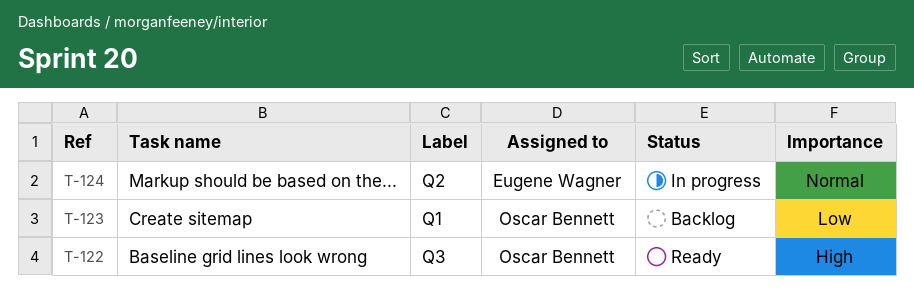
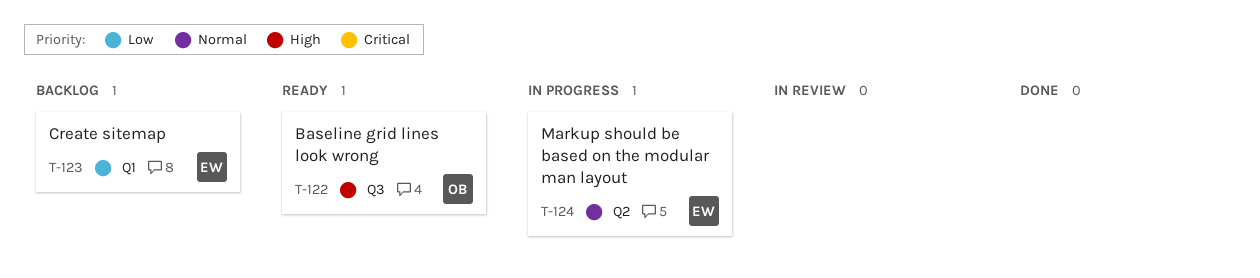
T-123, owner: Oscar Bennett -> Eugene Wagner

